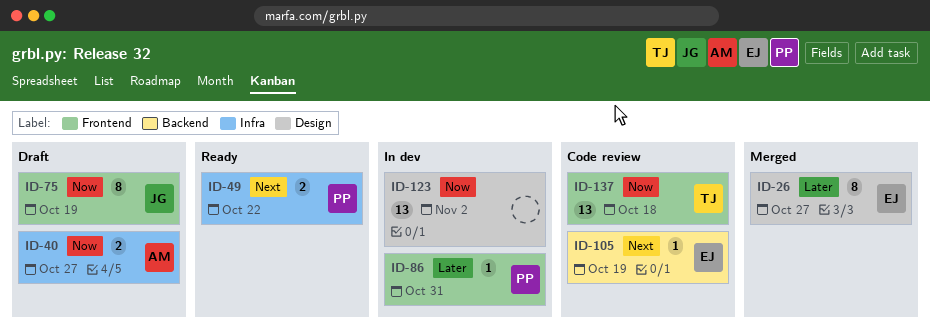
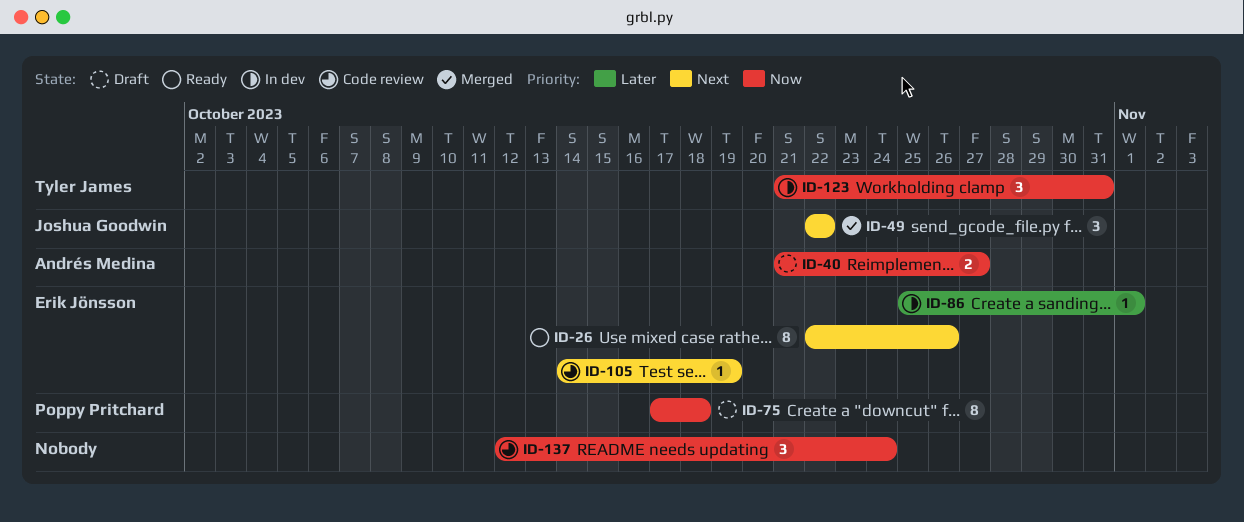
ID-26, status: Merged -> Ready
ID-26, priority: Later -> Next
ID-26, due: Oct 27 -> Oct 26
ID-49, status: Ready -> Merged
ID-49, owner: Poppy Pritchard -> Joshua Goodwin
ID-49, estimate: 2 -> 3
ID-75, owner: Joshua Goodwin -> Poppy Pritchard
ID-75, due: Oct 19 -> Oct 18
ID-86, owner: Poppy Pritchard -> Erik Jönsson
ID-86, due: Oct 31 -> Nov 1
ID-123, owner: none -> Tyler James
ID-123, estimate: 13 -> 3
ID-123, due: Nov 2 -> Oct 31
ID-137, owner: Tyler James -> none
ID-137, estimate: 13 -> 3
ID-137, due: Oct 18 -> Oct 24

